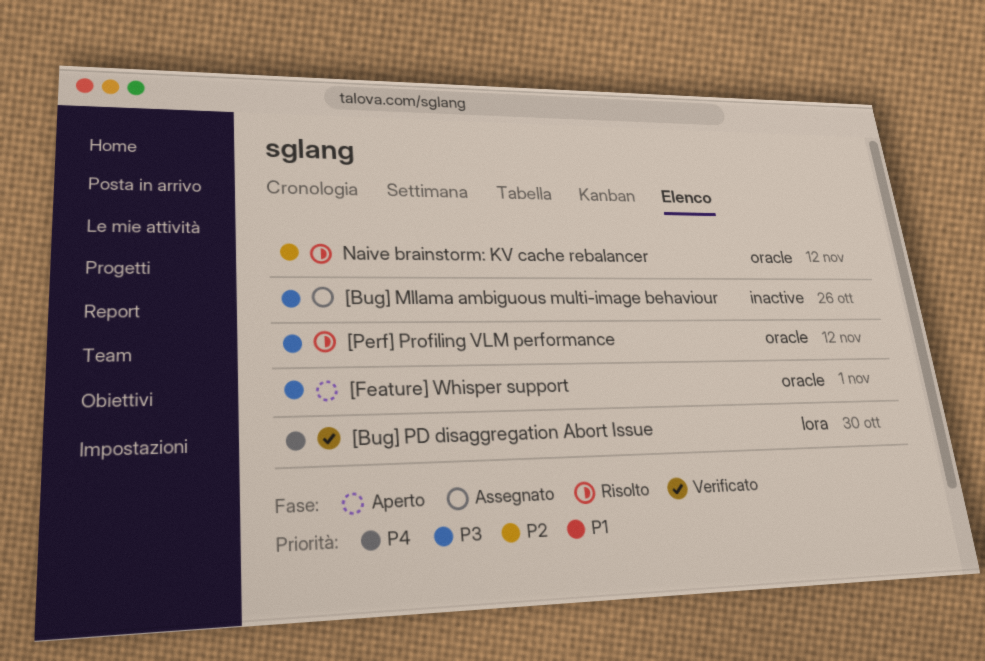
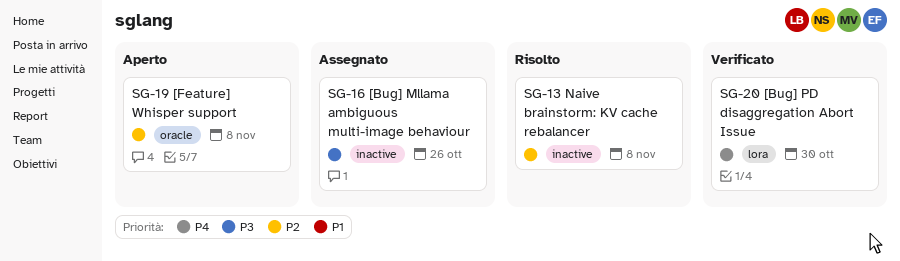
[Feature] Whisper support, priority: P3 -> P2
[Feature] Whisper support, due: Nov 1 -> Nov 8
[Perf] Profiling VLM performance: present -> none
Naive brainstorm: KV cache rebalancer, label: oracle -> inactive
Naive brainstorm: KV cache rebalancer, due: Nov 12 -> Nov 8

